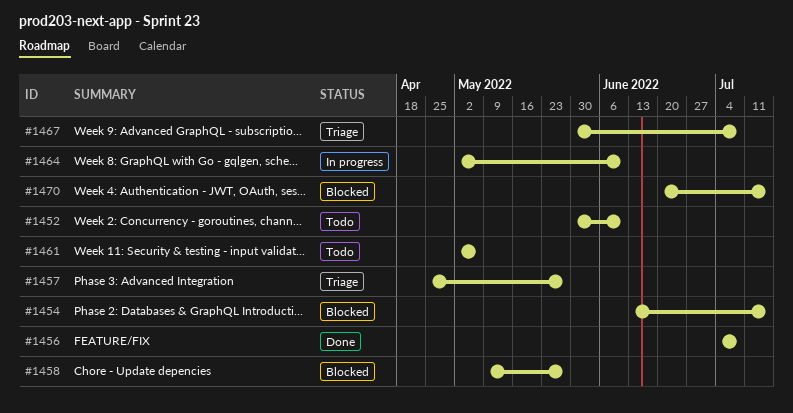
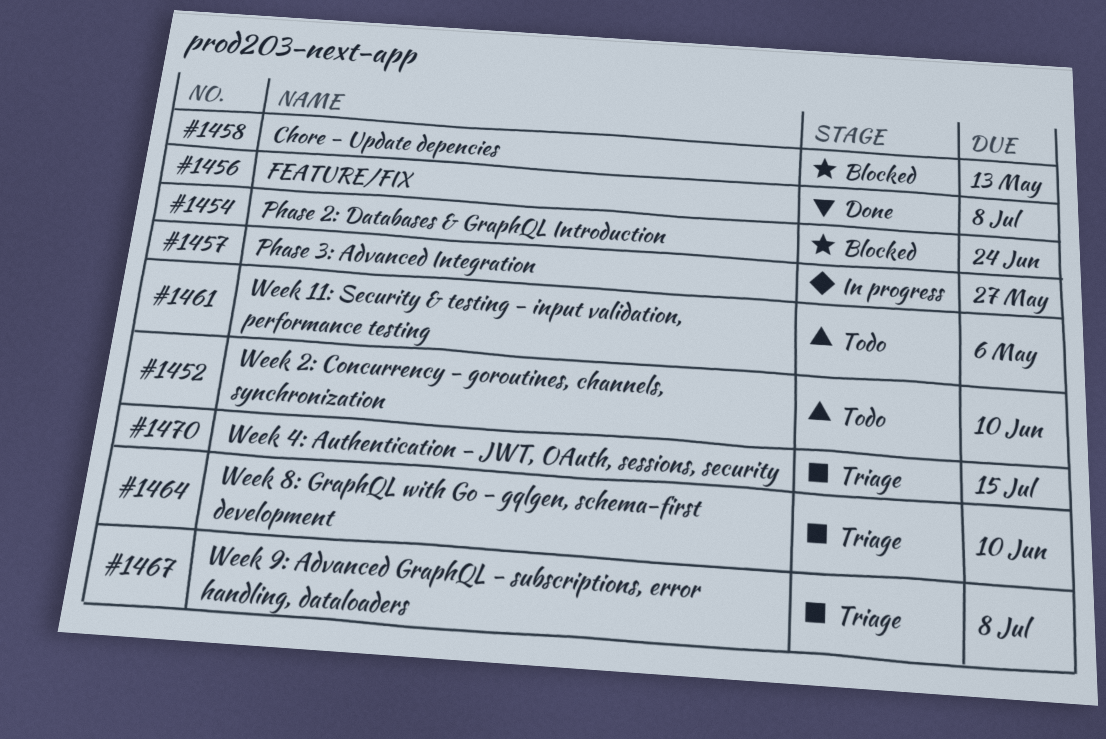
#1454, due: Jul 15 -> Jun 24
#1457, status: Triage -> In progress
#1458, due: May 27 -> May 13
#1464, status: In progress -> Triage
#1470, status: Blocked -> Triage

